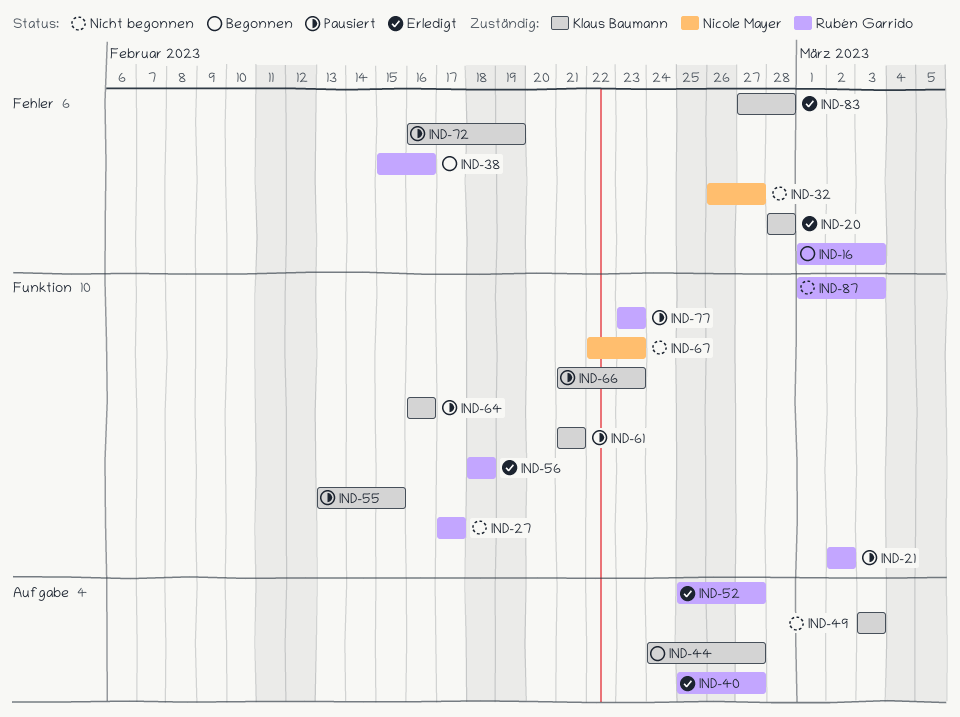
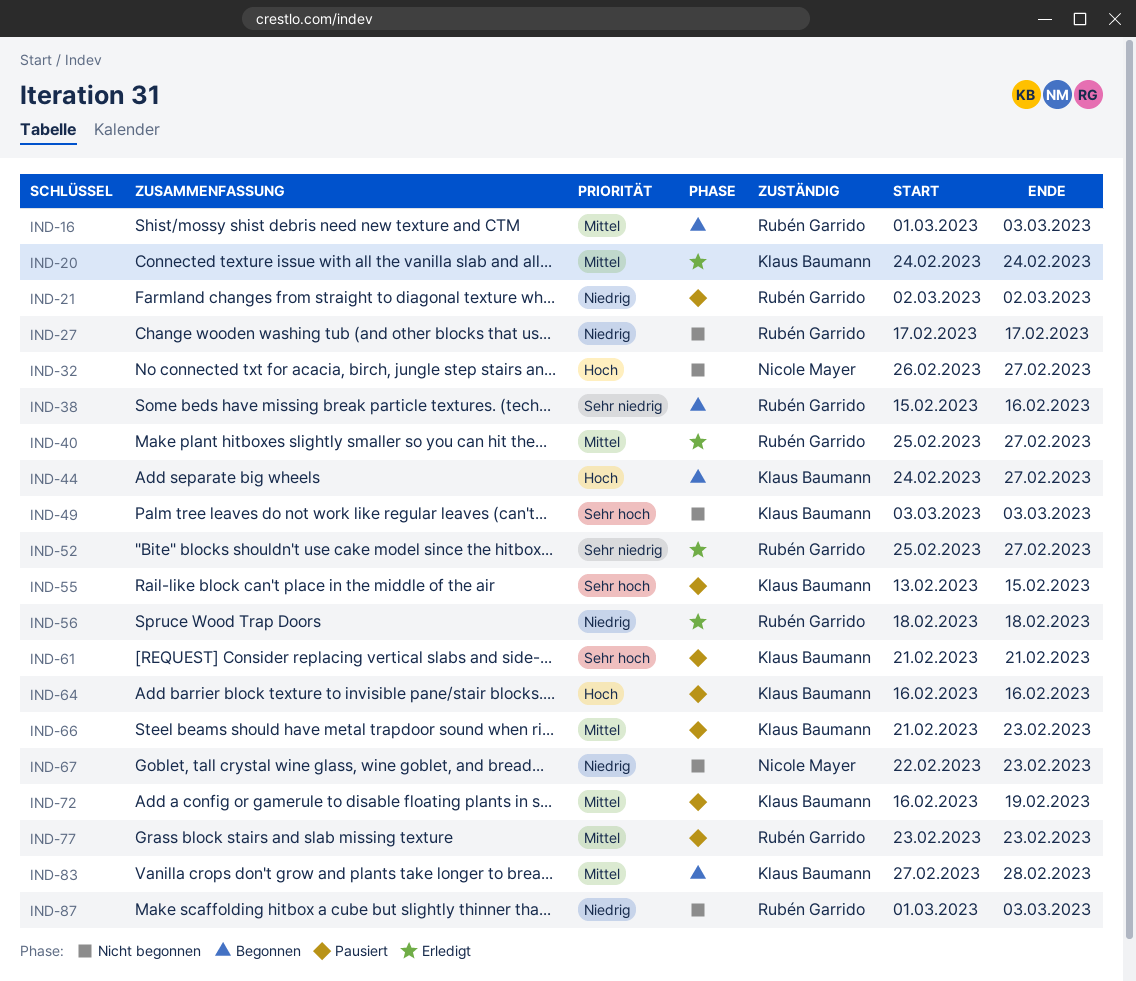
IND-20, start: Feb 28 -> Feb 24
IND-20, due: Feb 28 -> Feb 24
IND-83, status: Erledigt -> Begonnen

